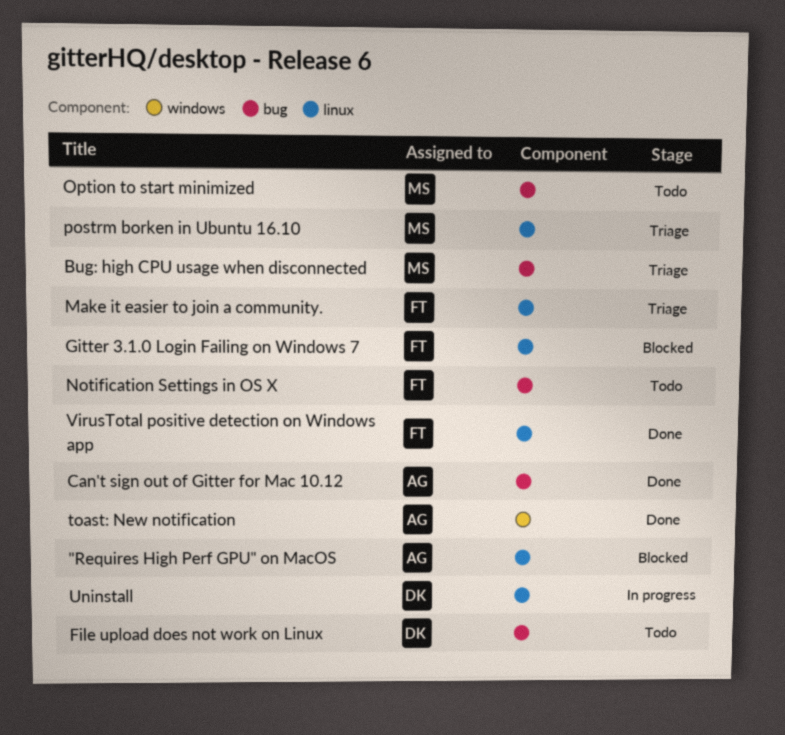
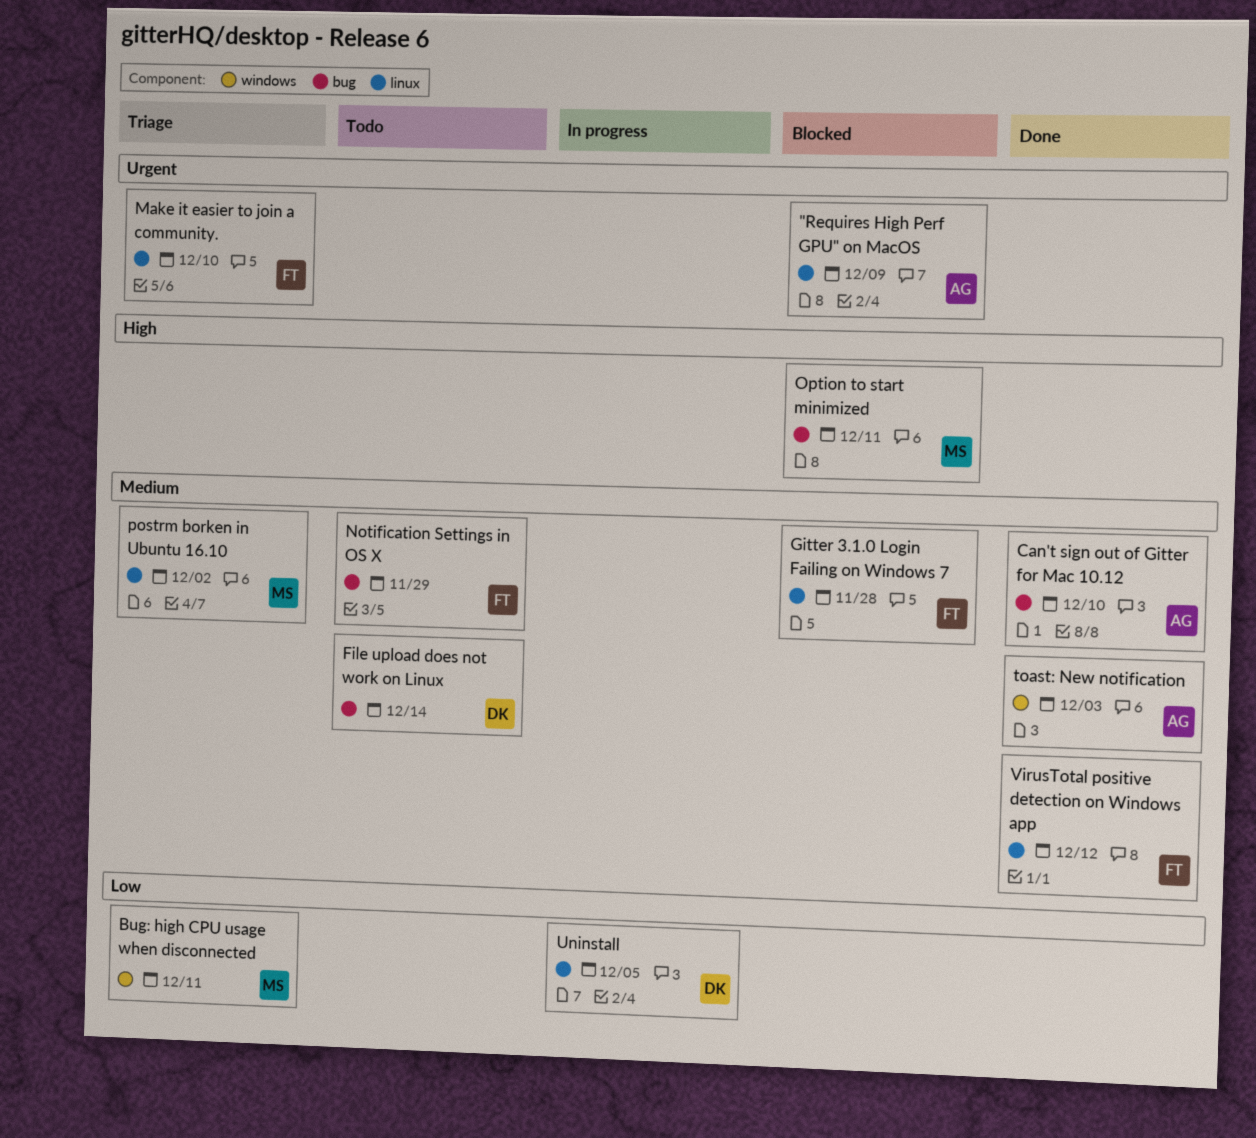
Bug: high CPU usage when disconnected, label: bug -> windows
Option to start minimized, status: Todo -> Blocked

